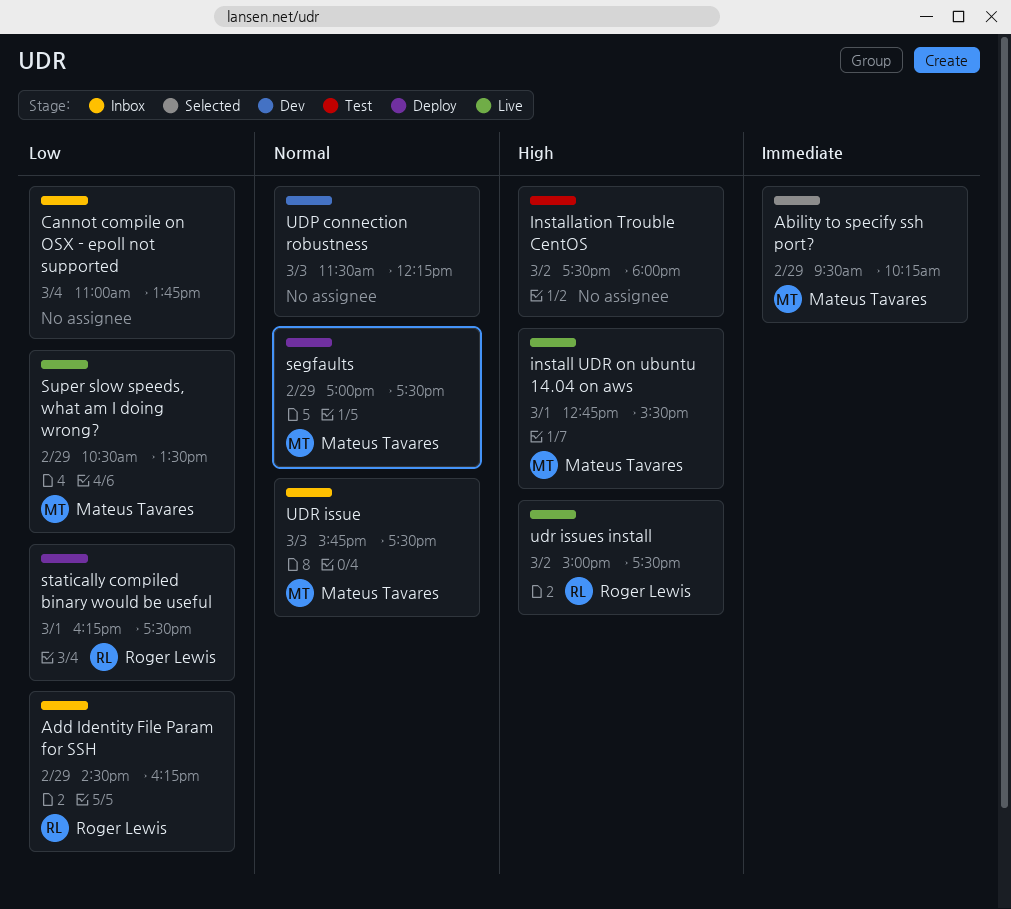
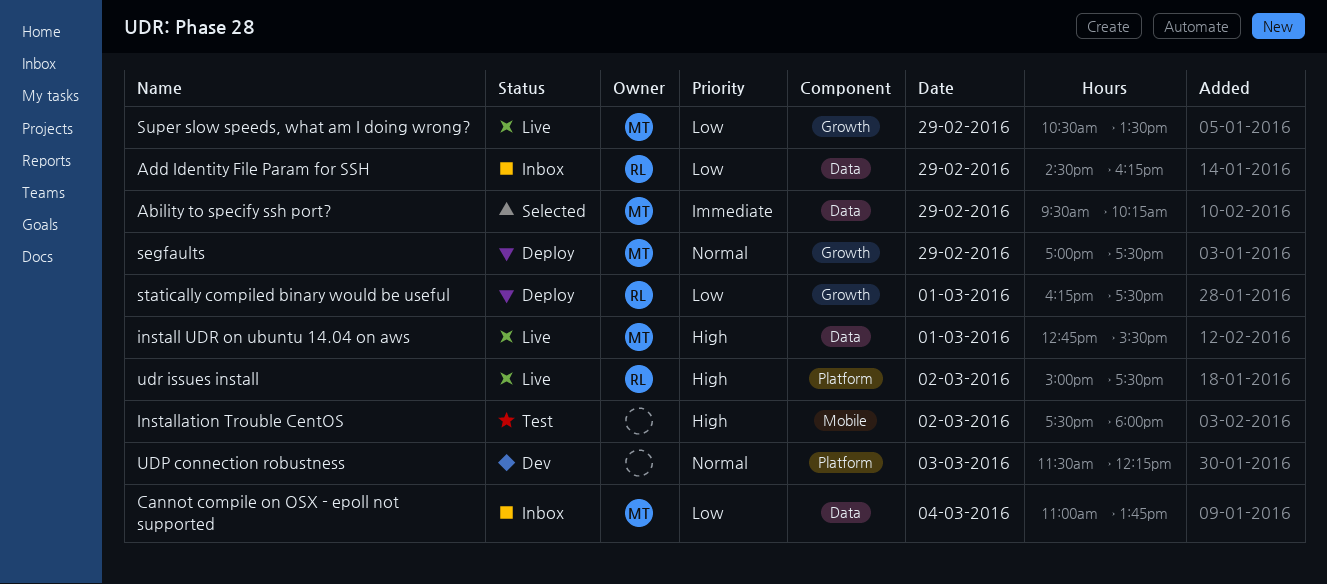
Cannot compile on OSX - epoll not supported, owner: none -> Mateus Tavares
UDR issue: present -> none

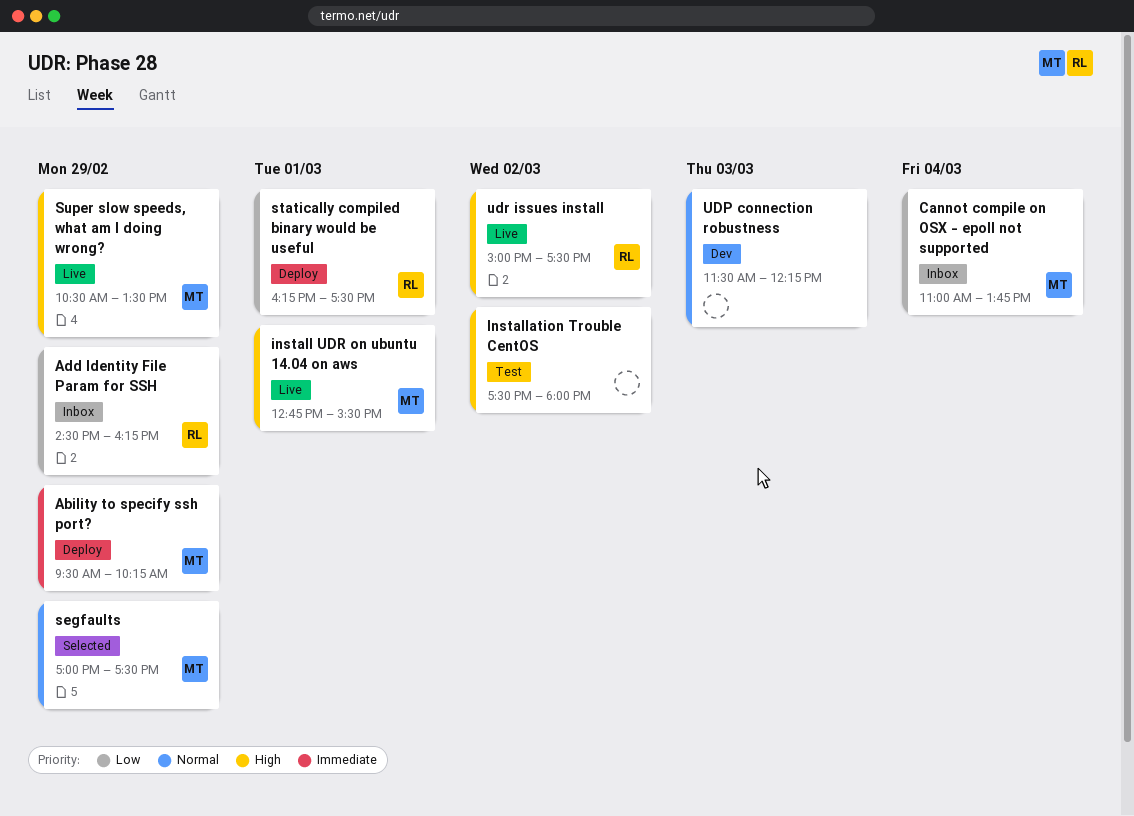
Ability to specify ssh port?, status: Selected -> Deploy
segfaults, status: Deploy -> Selected
Super slow speeds, what am I doing wrong?, priority: Low -> High

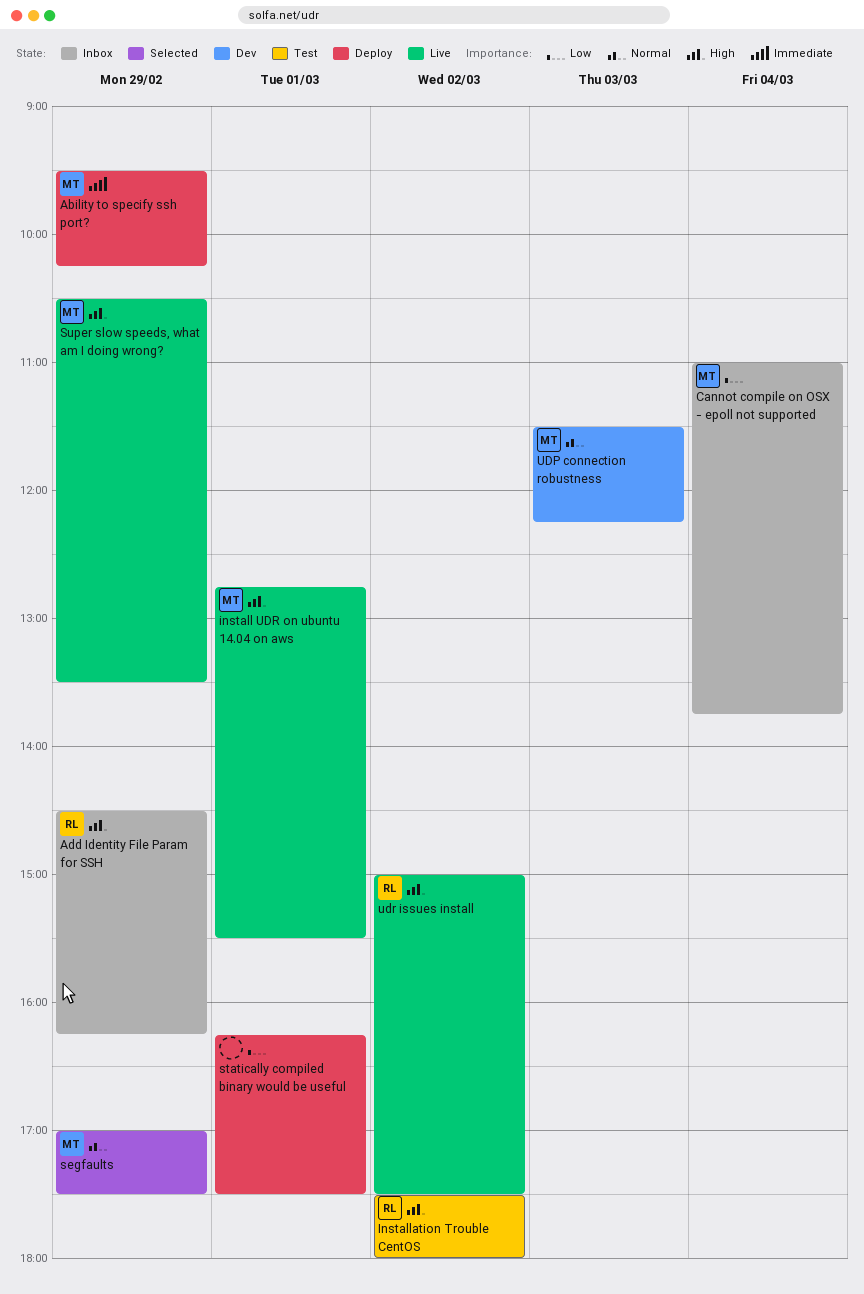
Add Identity File Param for SSH, priority: Low -> High
Installation Trouble CentOS, owner: none -> RL
statically compiled binary would be useful, owner: RL -> none
UDP connection robustness, owner: none -> MT

